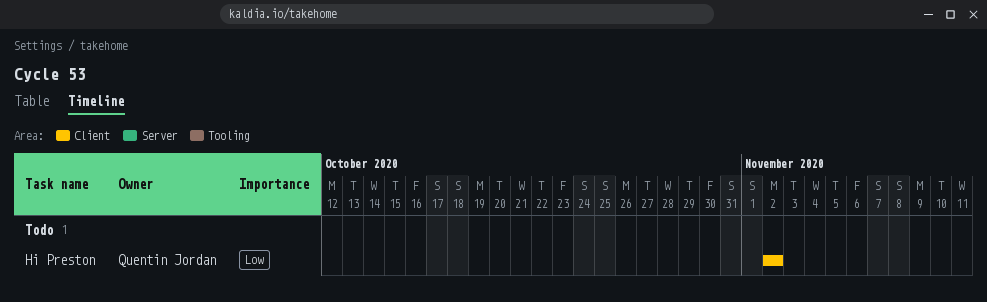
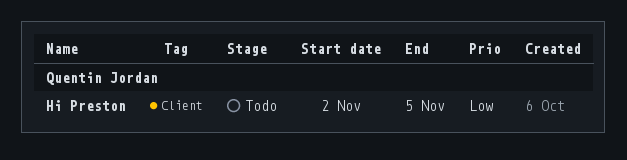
Hi Preston, due: Nov 2 -> Nov 5

